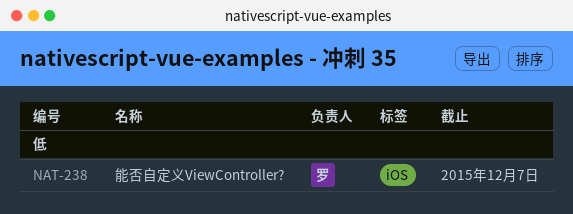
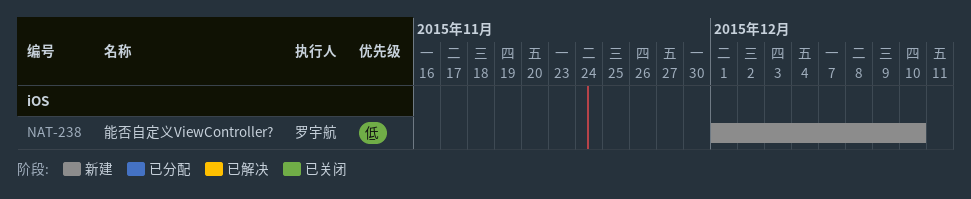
NAT-238, due: Dec 7 -> Dec 10

